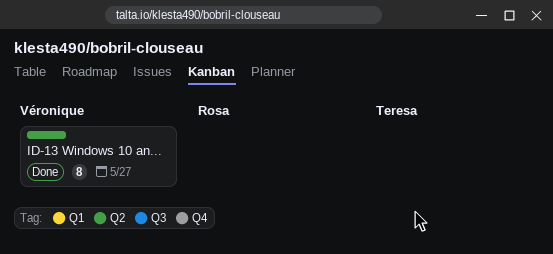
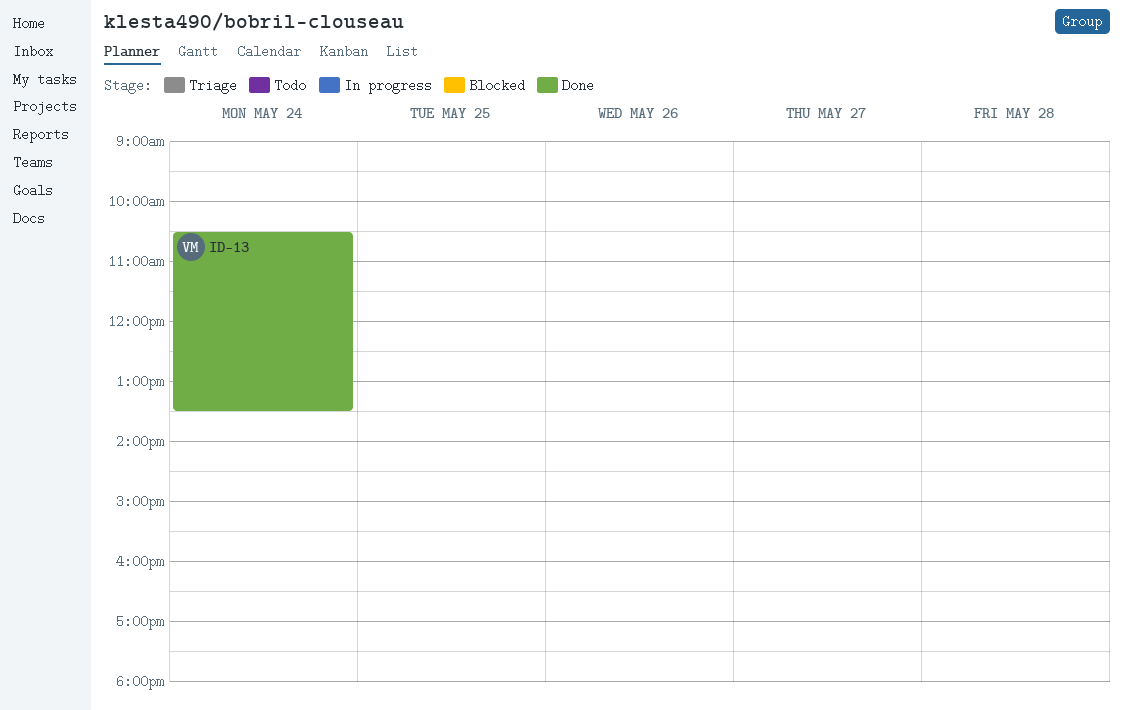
ID-13, day: May 27 -> May 24

